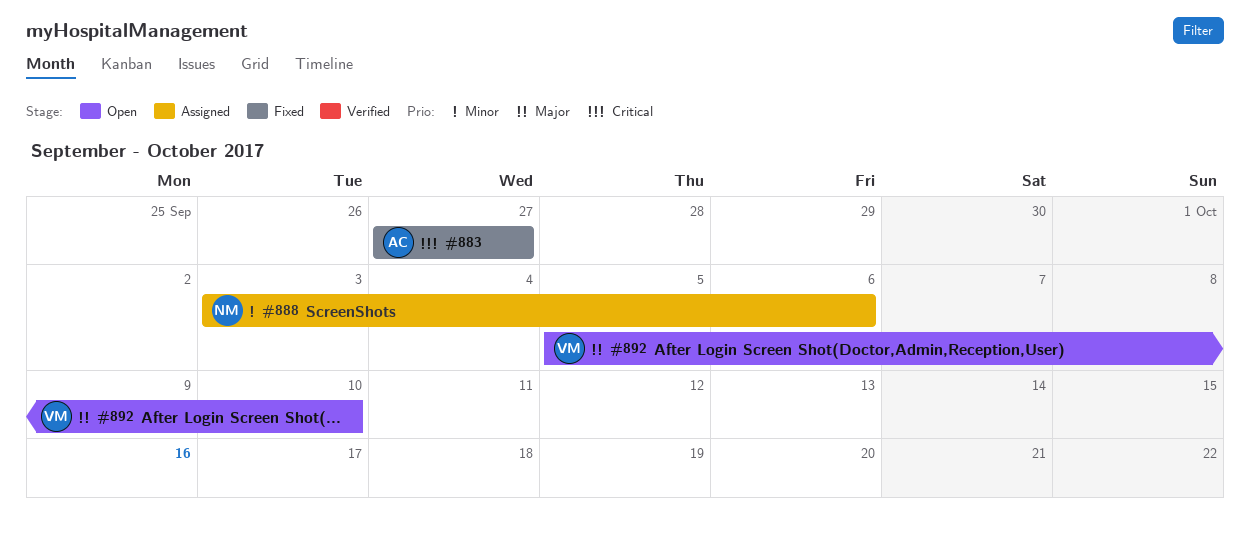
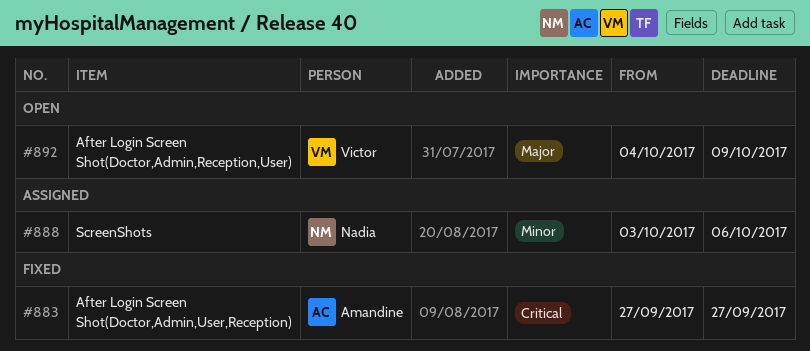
#892, start: Oct 5 -> Oct 4
#892, due: Oct 10 -> Oct 9

